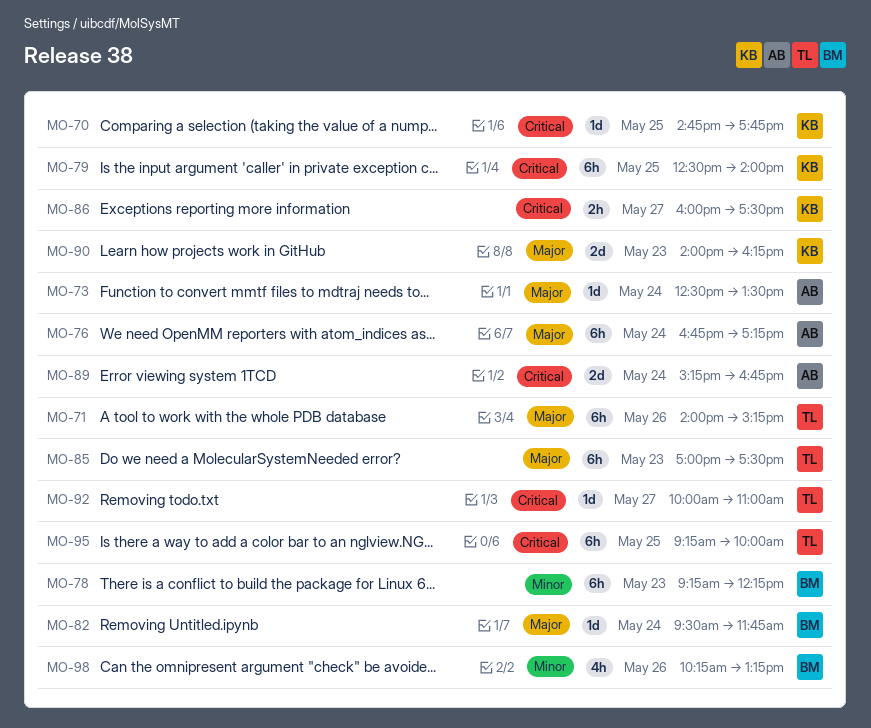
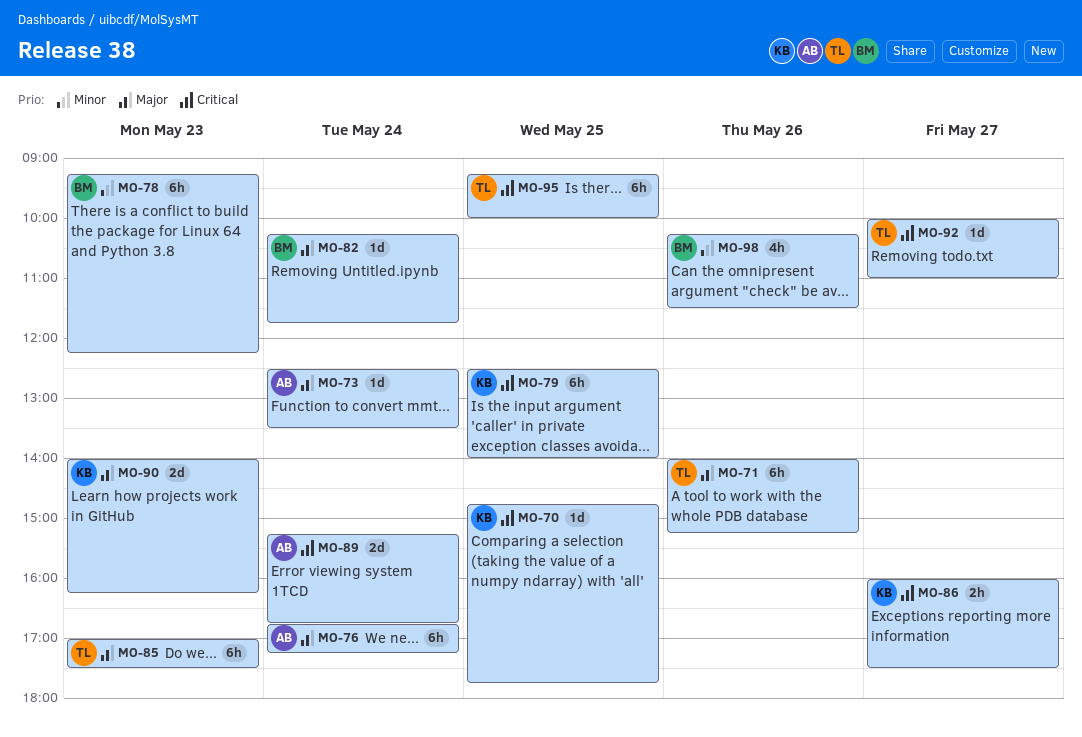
MO-82, begins: 09:30 -> 10:15
MO-98, ends: 13:15 -> 11:30

